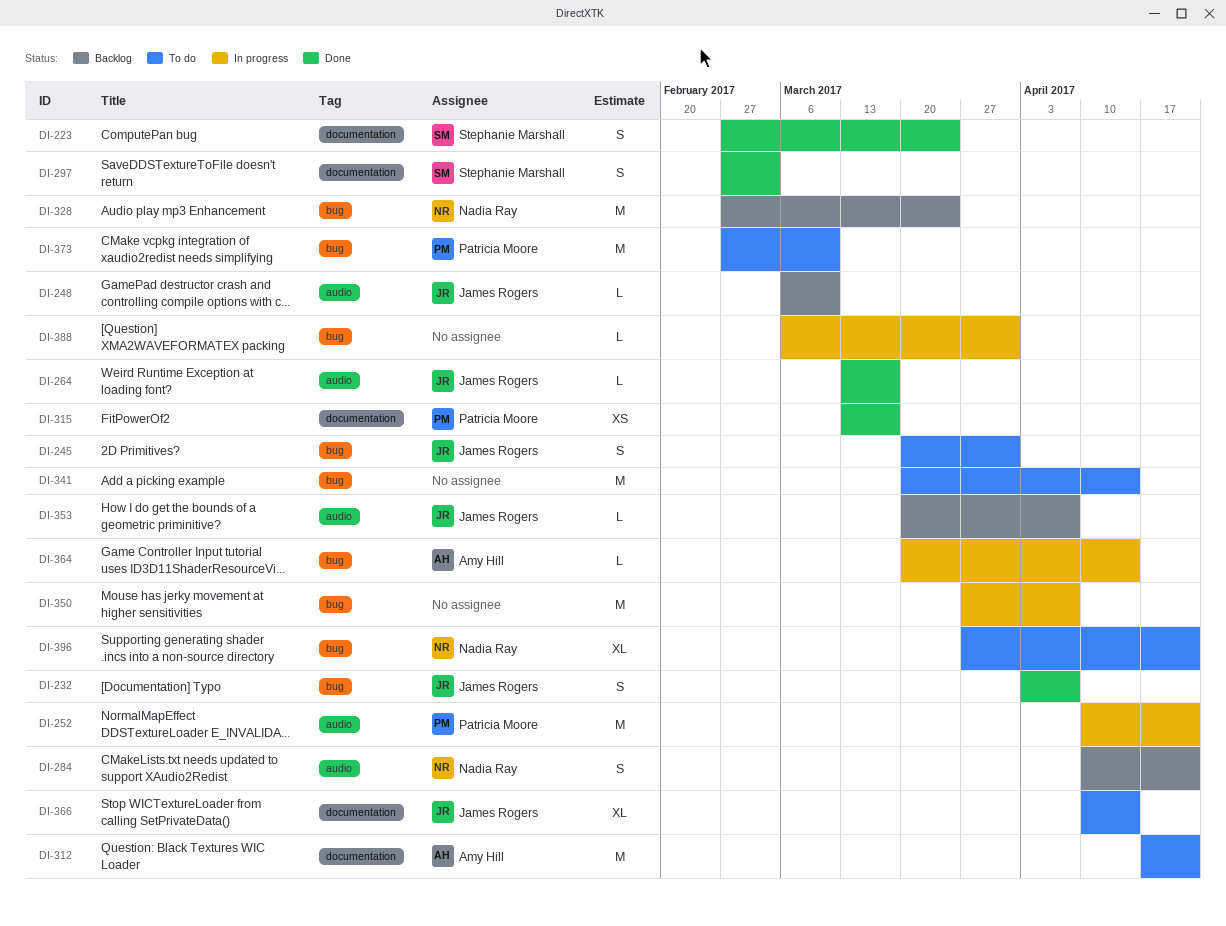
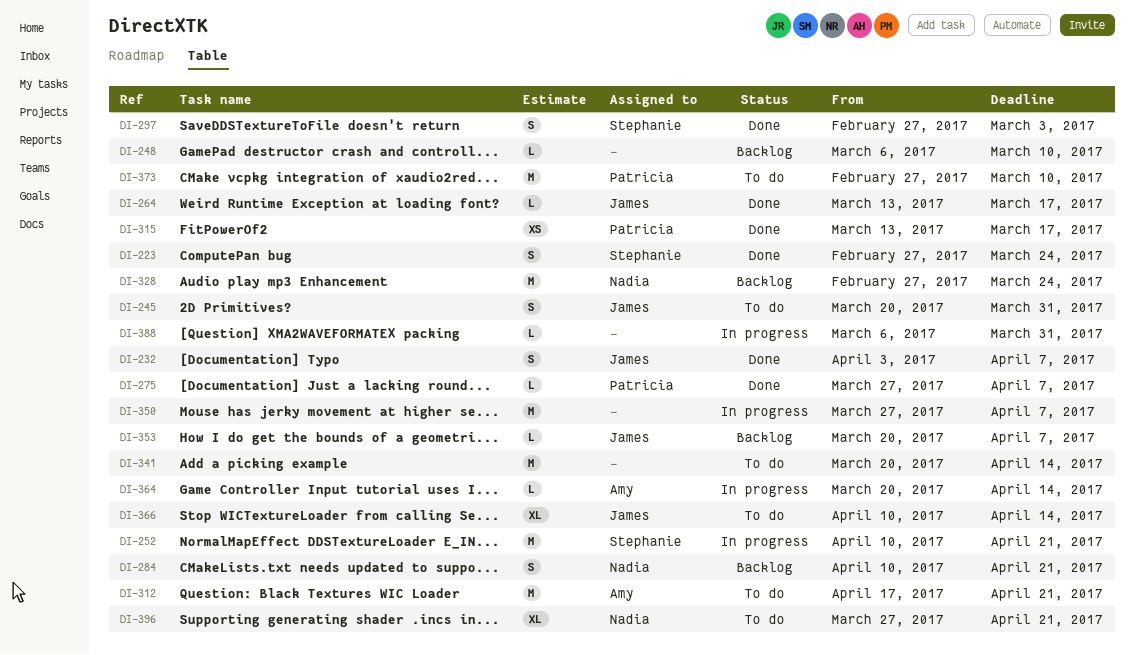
DI-248, owner: James Rogers -> none
DI-252, owner: Patricia Moore -> Stephanie Marshall
DI-275: none -> present

